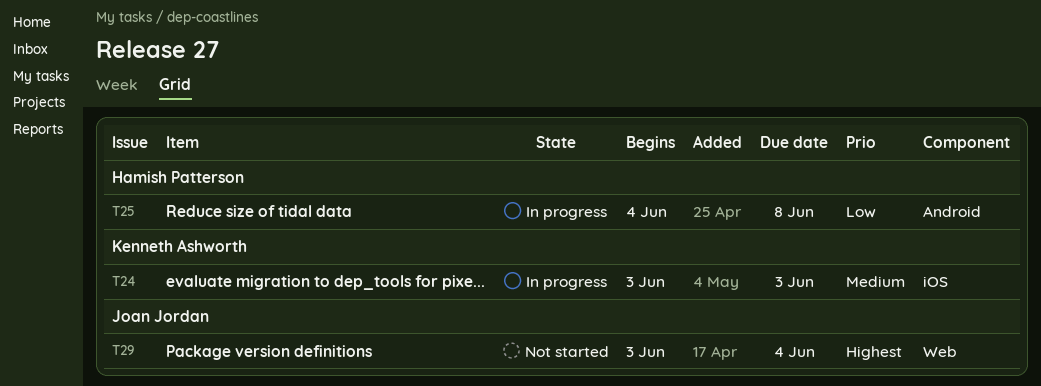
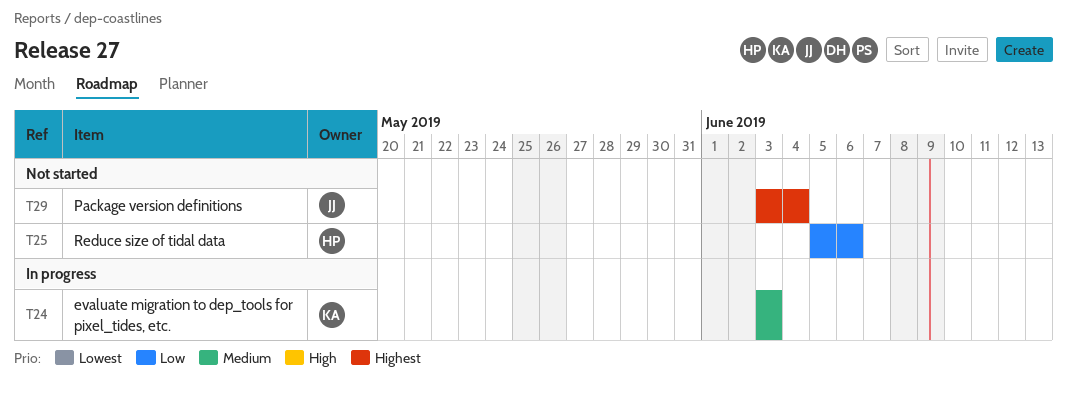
T25, status: In progress -> Not started
T25, start: Jun 4 -> Jun 5
T25, due: Jun 8 -> Jun 6

